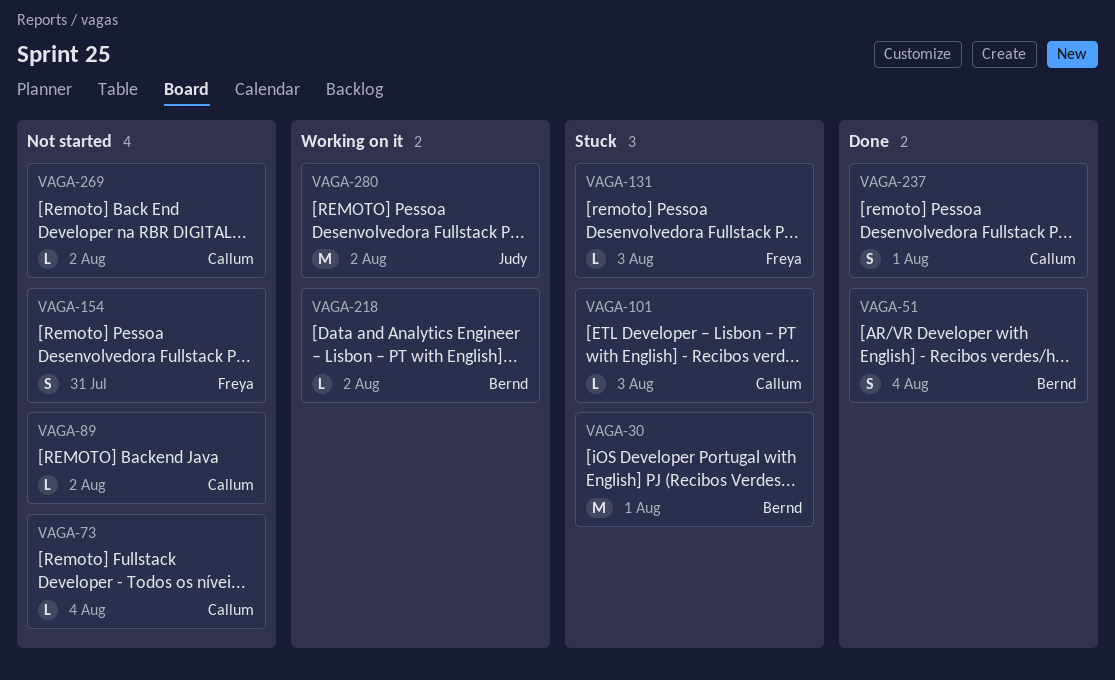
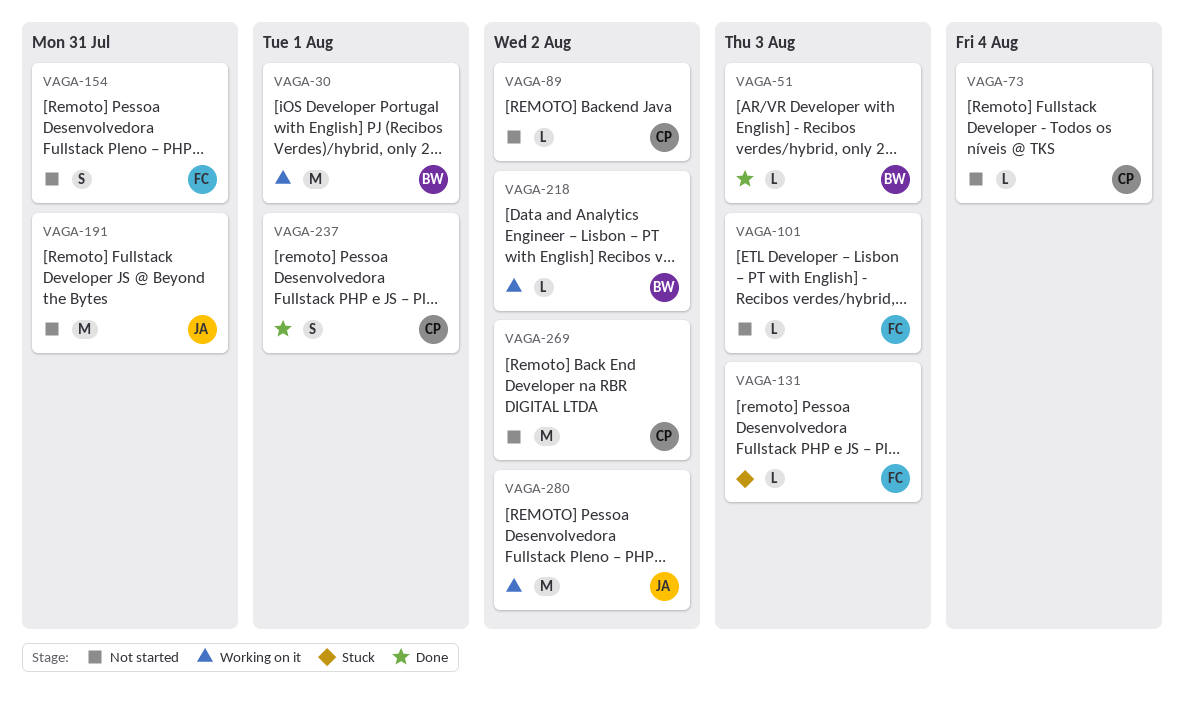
VAGA-30, status: Stuck -> Working on it
VAGA-51, estimate: S -> L
VAGA-51, due: Aug 4 -> Aug 3
VAGA-101, status: Stuck -> Not started
VAGA-101, owner: Callum -> Freya
VAGA-191: none -> present
VAGA-269, estimate: L -> M

